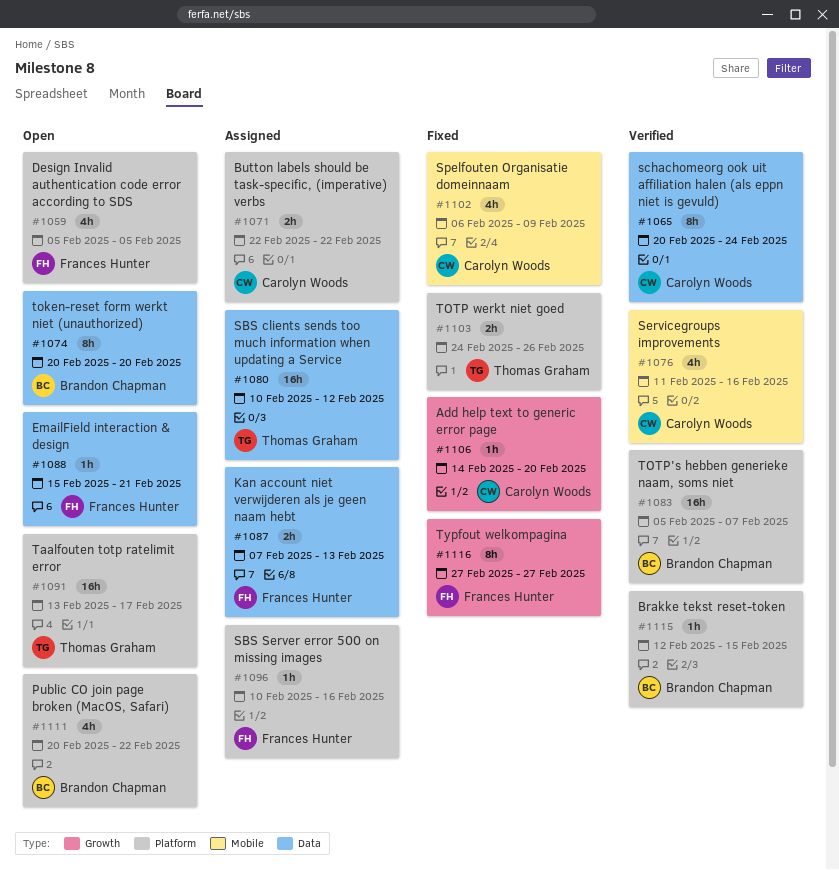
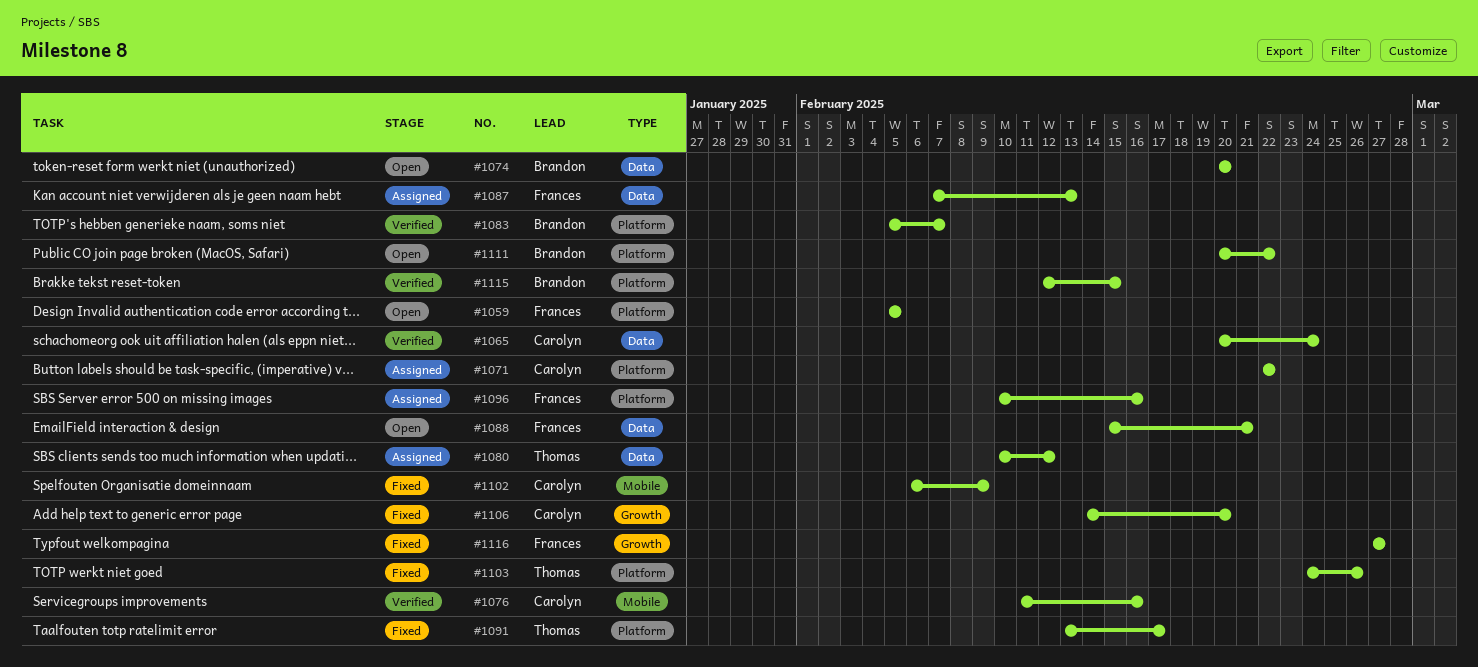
#1091, status: Open -> Fixed

